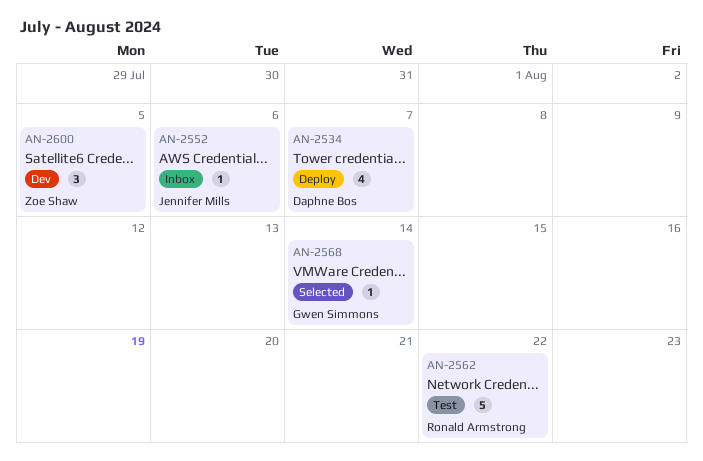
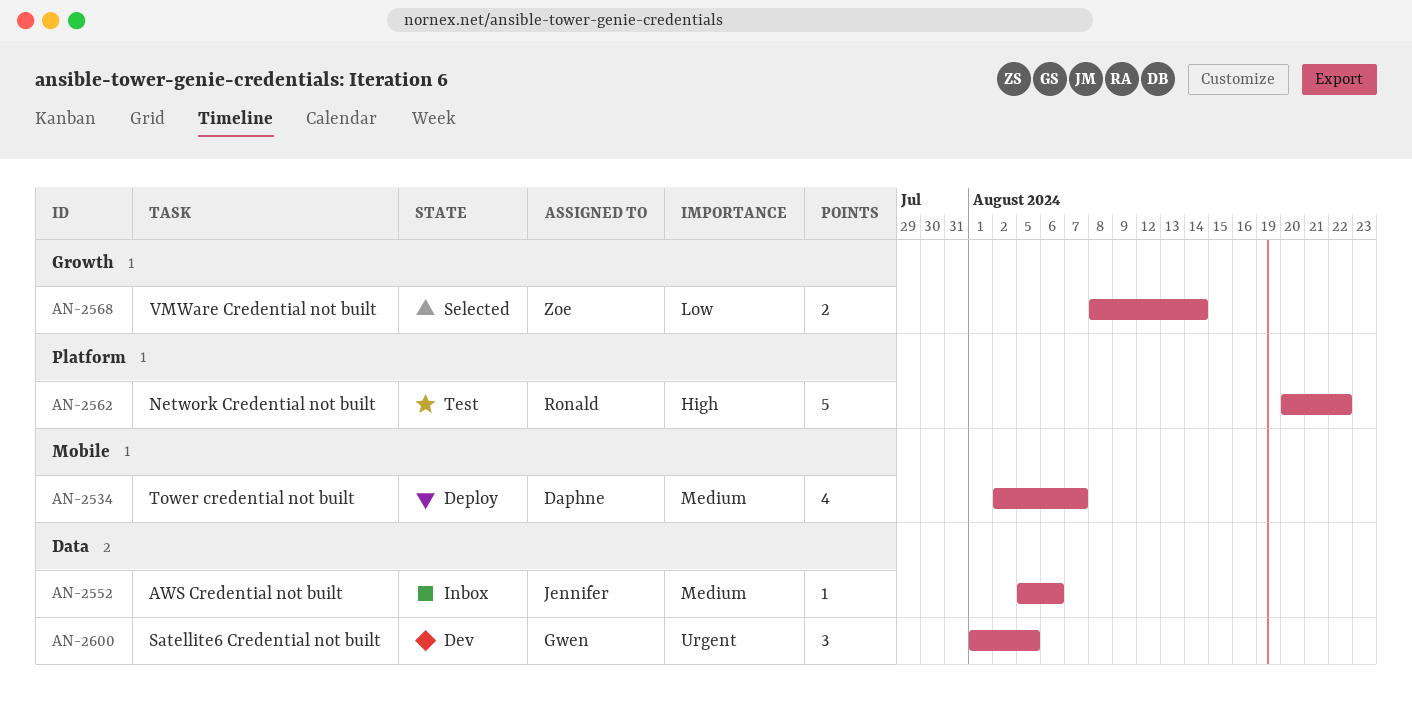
AN-2568, owner: Gwen Simmons -> Zoe Shaw
AN-2568, estimate: 1 -> 2
AN-2600, owner: Zoe Shaw -> Gwen Simmons

